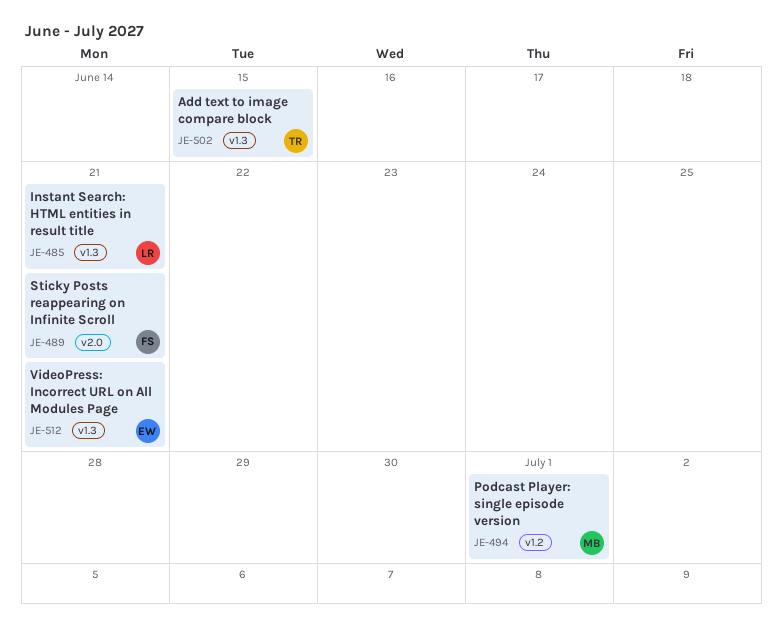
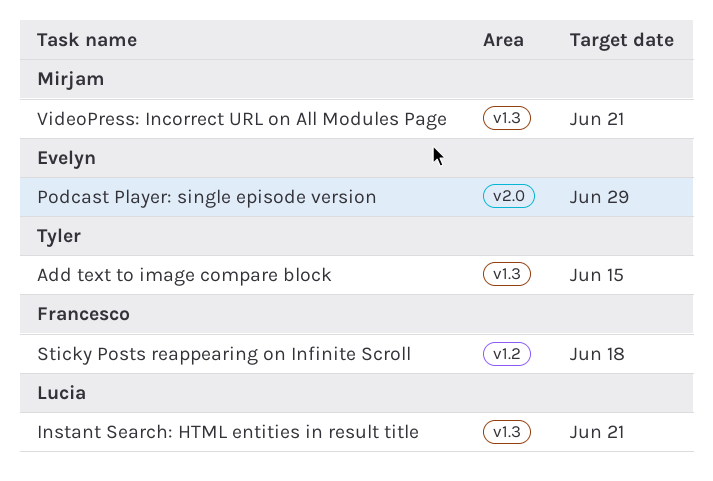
Podcast Player: single episode version, owner: Mirjam -> Evelyn
Podcast Player: single episode version, label: v1.2 -> v2.0
Podcast Player: single episode version, due: Jul 1 -> Jun 29
Sticky Posts reappearing on Infinite Scroll, label: v2.0 -> v1.2
Sticky Posts reappearing on Infinite Scroll, due: Jun 21 -> Jun 18
VideoPress: Incorrect URL on All Modules Page, owner: Evelyn -> Mirjam

